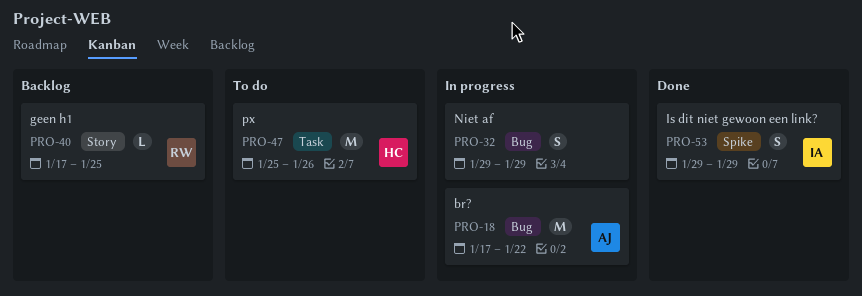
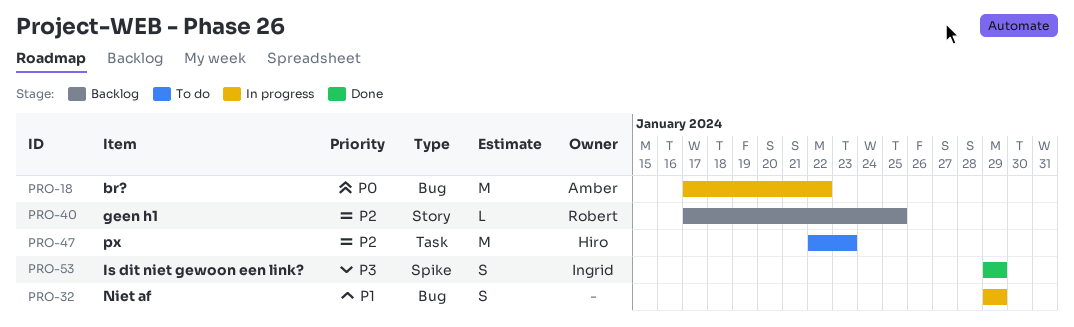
PRO-47, start: Jan 25 -> Jan 22
PRO-47, due: Jan 26 -> Jan 23

